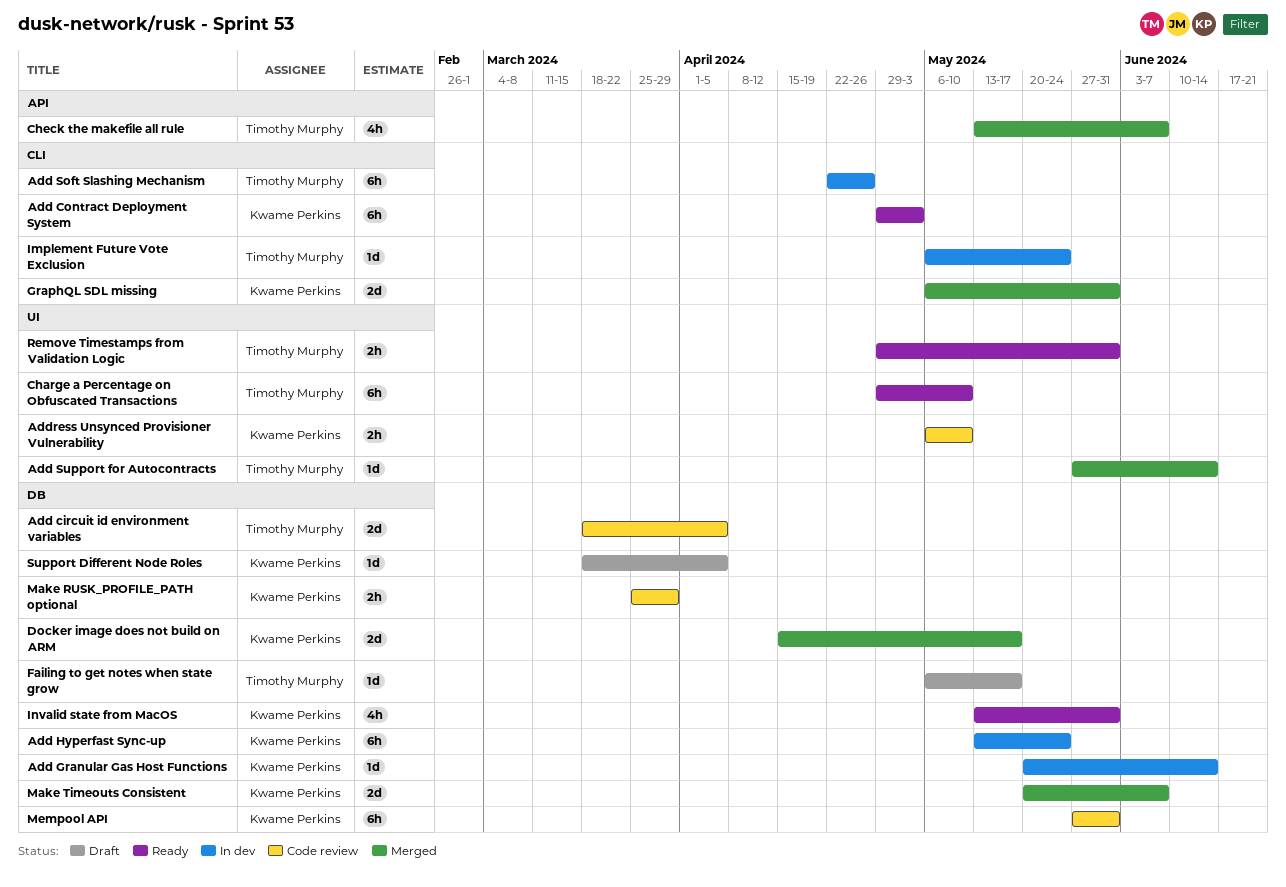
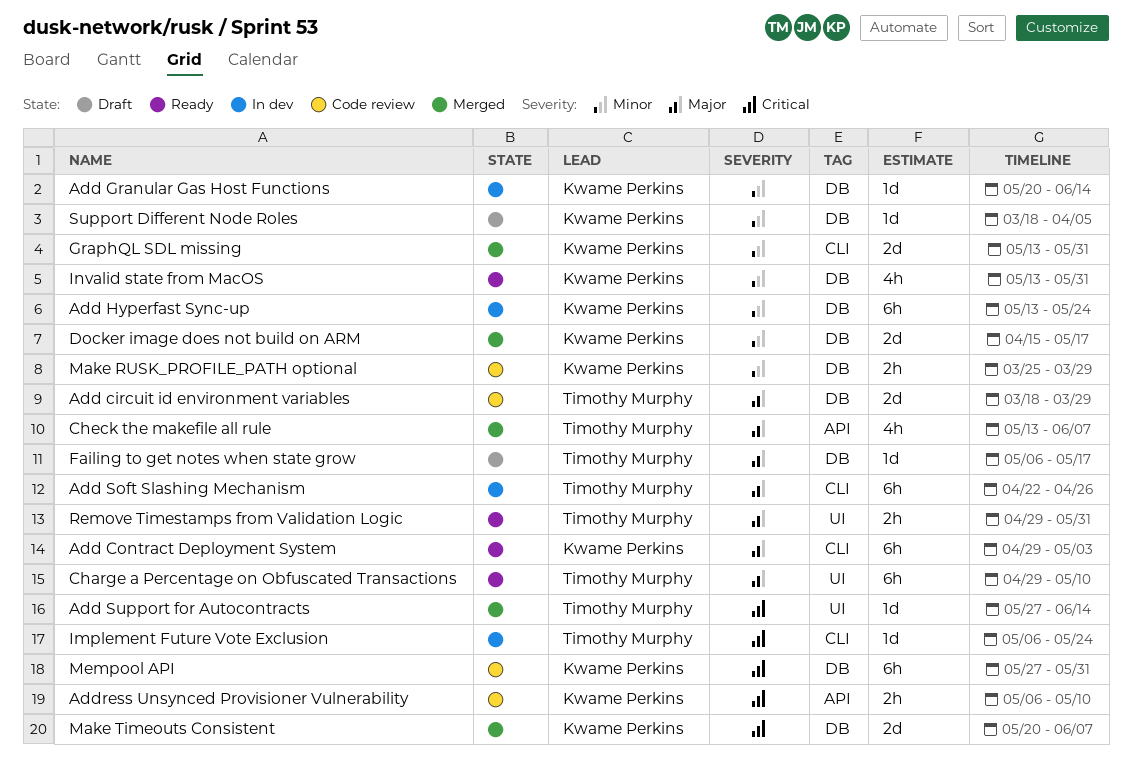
Add circuit id environment variables, due: Apr 5 -> Mar 29
Address Unsynced Provisioner Vulnerability, label: UI -> API
GraphQL SDL missing, start: May 6 -> May 13

